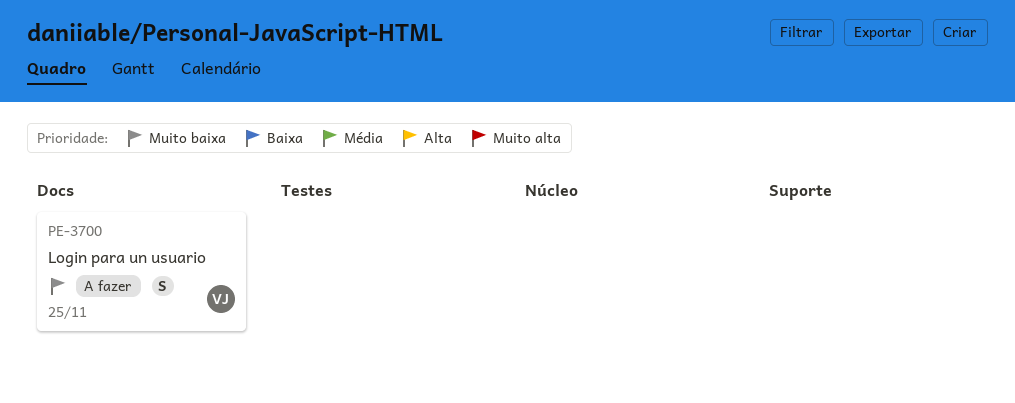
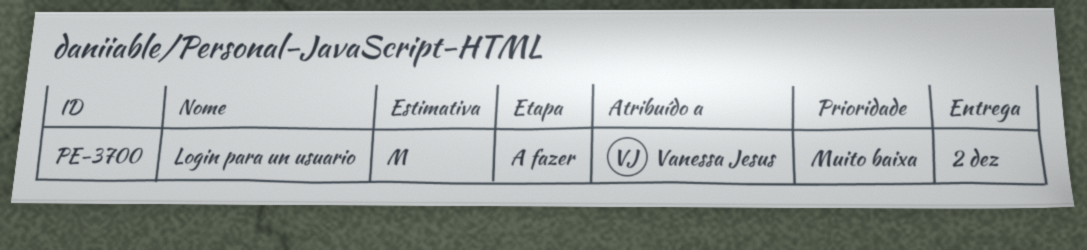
PE-3700, estimate: S -> M
PE-3700, due: Nov 25 -> Dec 2

